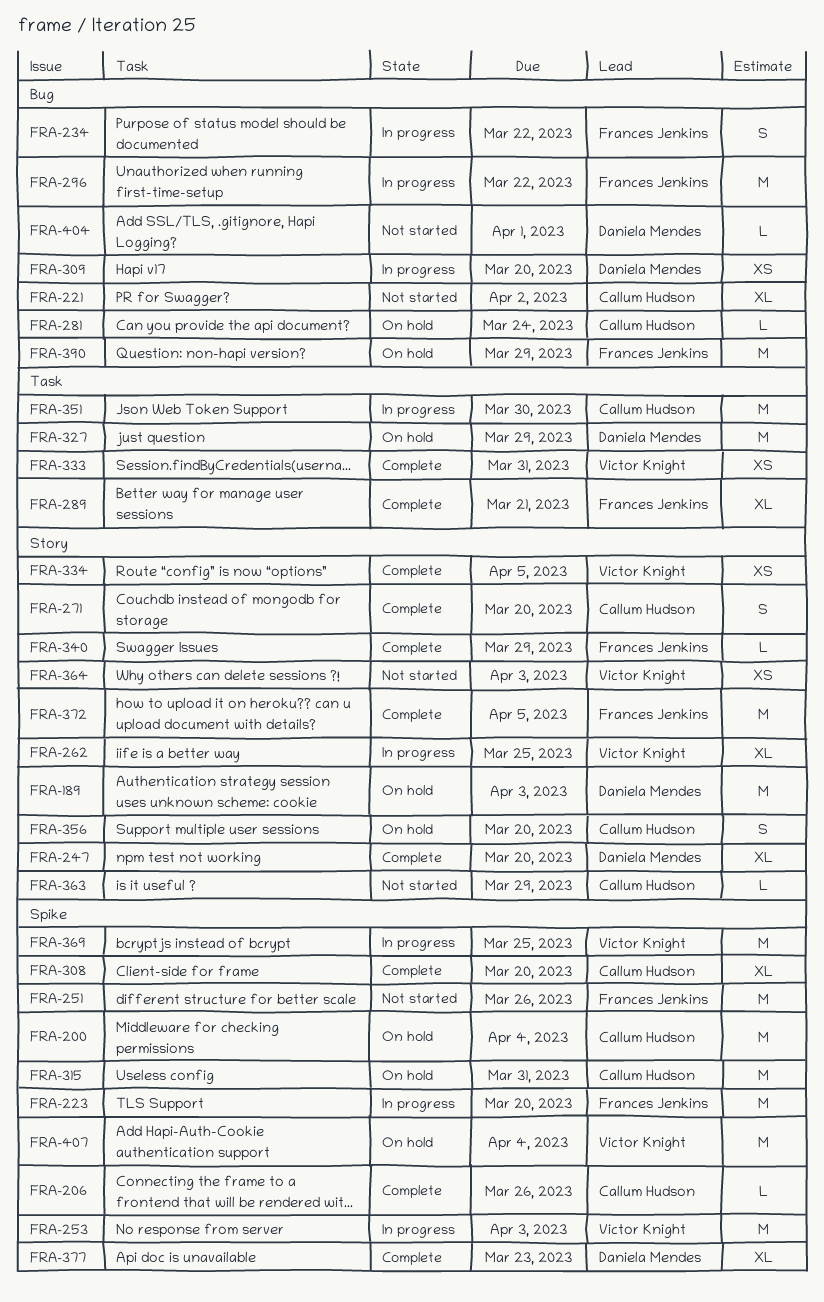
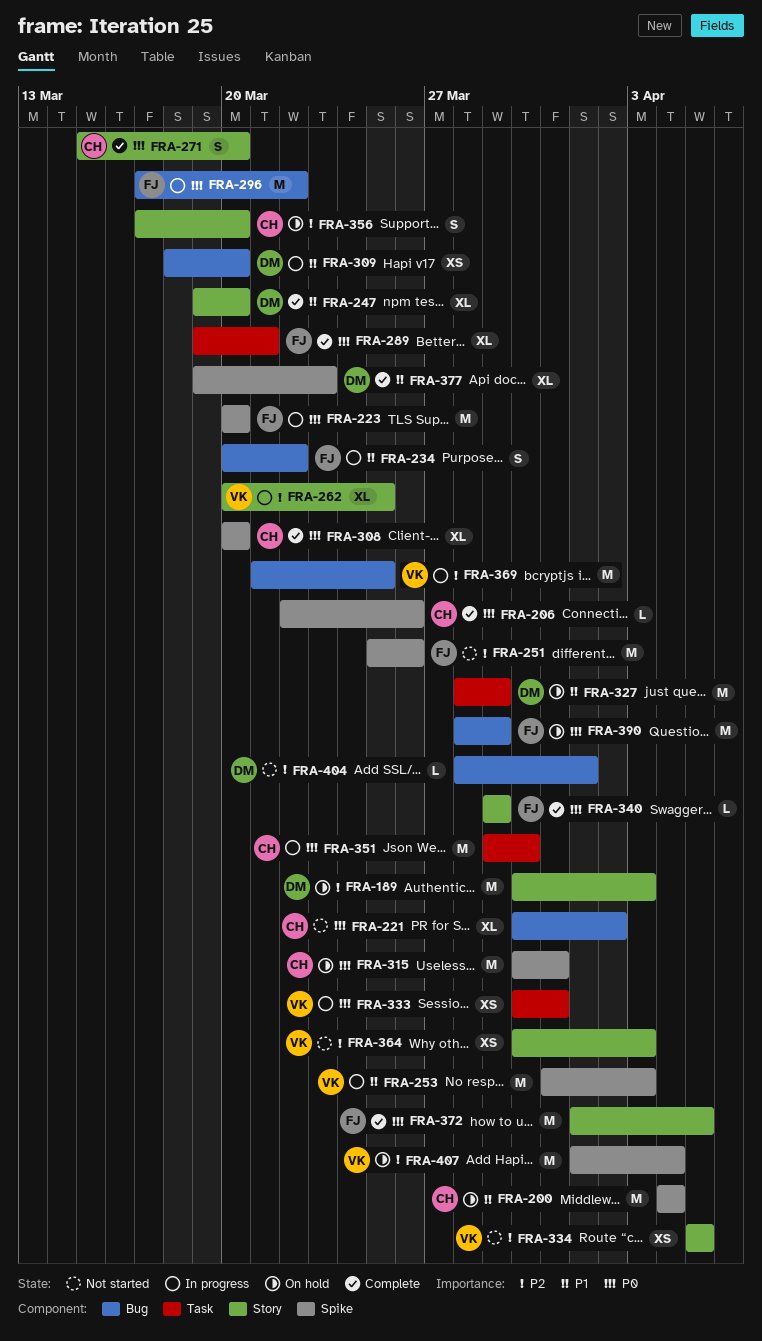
FRA-281: present -> none
FRA-333, status: Complete -> In progress
FRA-334, status: Complete -> Not started
FRA-363: present -> none
FRA-369, label: Spike -> Bug

